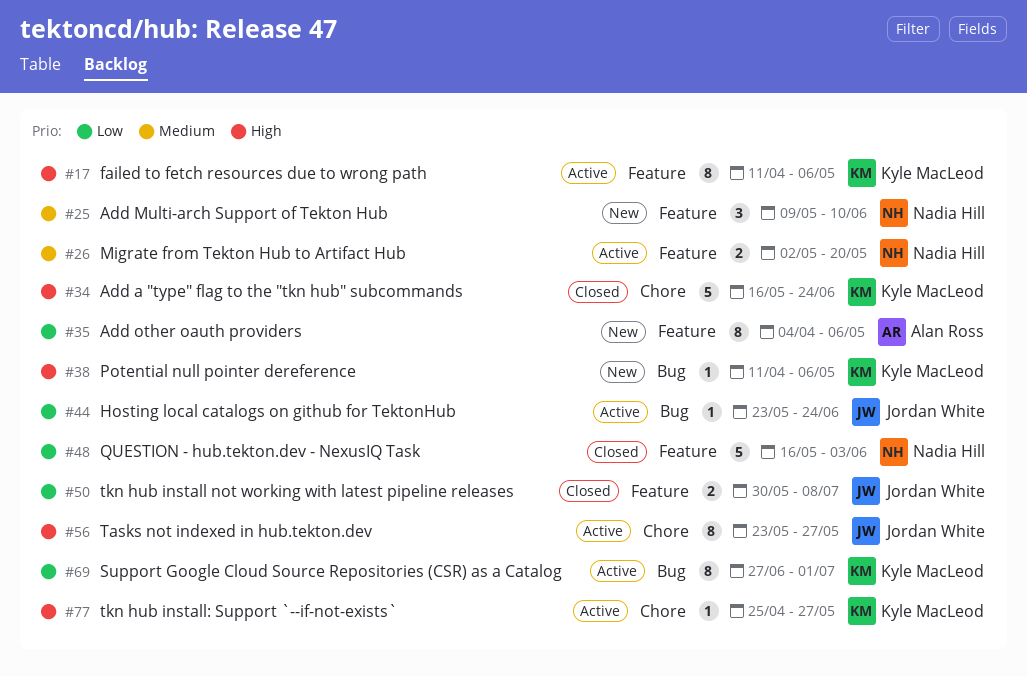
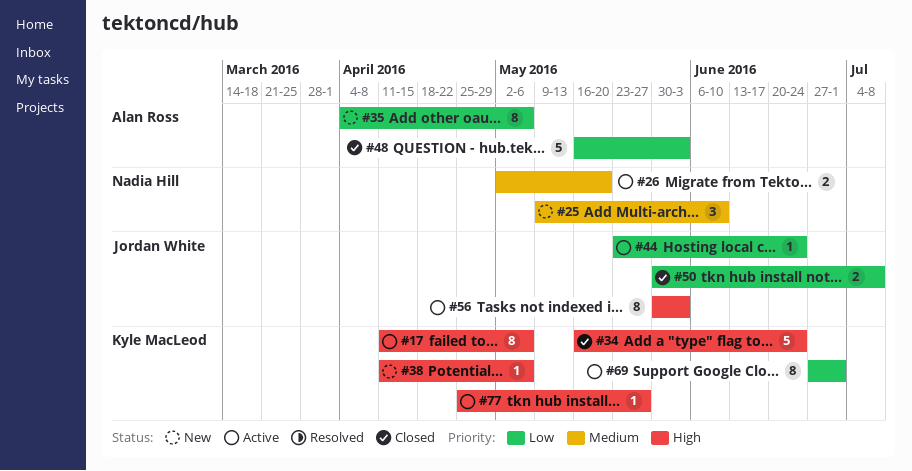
#48, owner: Nadia Hill -> Alan Ross
#56, start: May 23 -> May 30
#56, due: May 27 -> Jun 3

